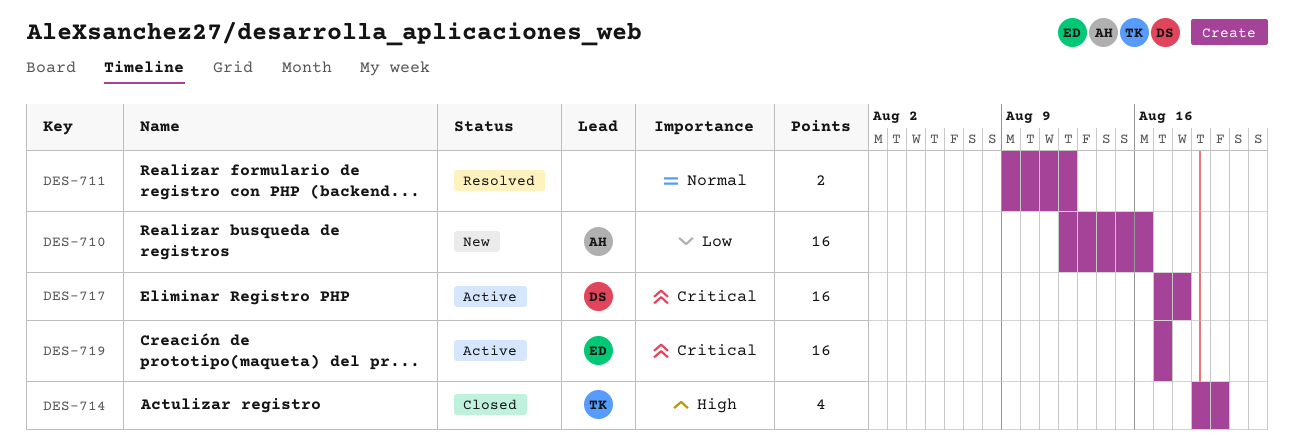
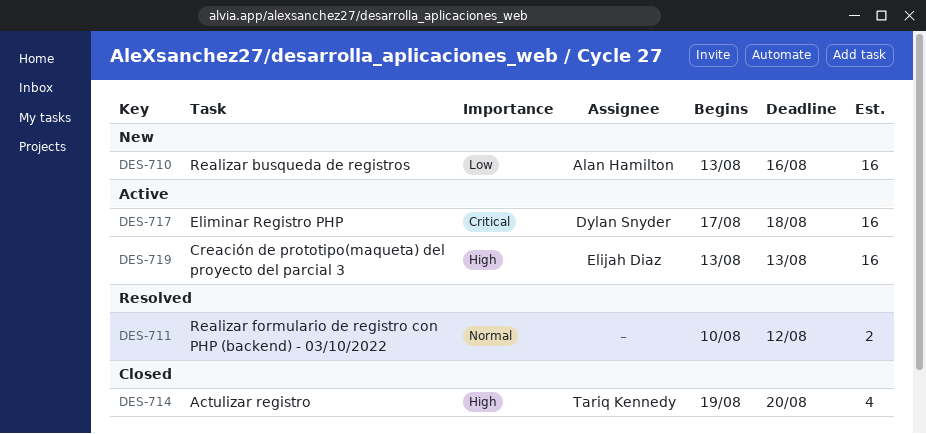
DES-710, start: Aug 12 -> Aug 13
DES-711, start: Aug 9 -> Aug 10
DES-719, priority: Critical -> High
DES-719, start: Aug 17 -> Aug 13
DES-719, due: Aug 17 -> Aug 13

